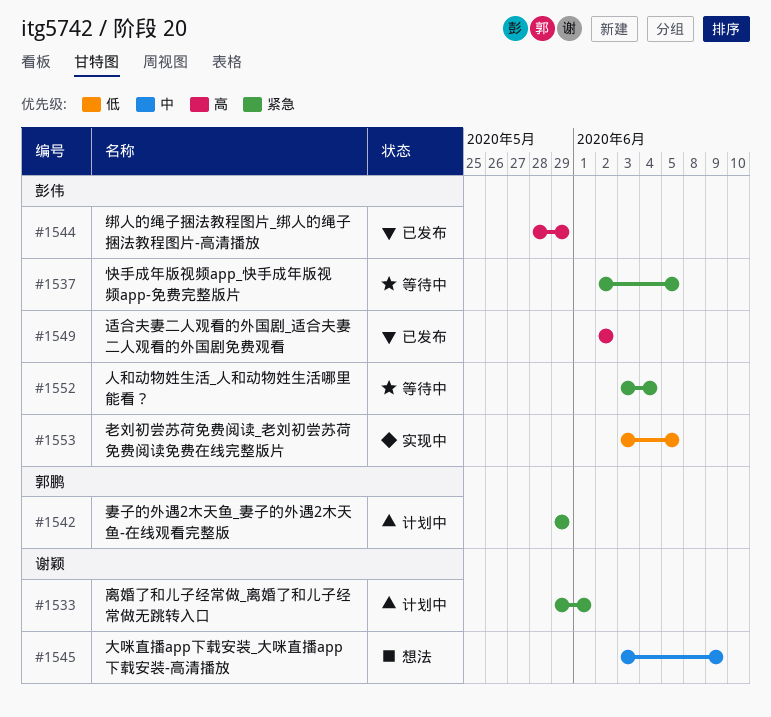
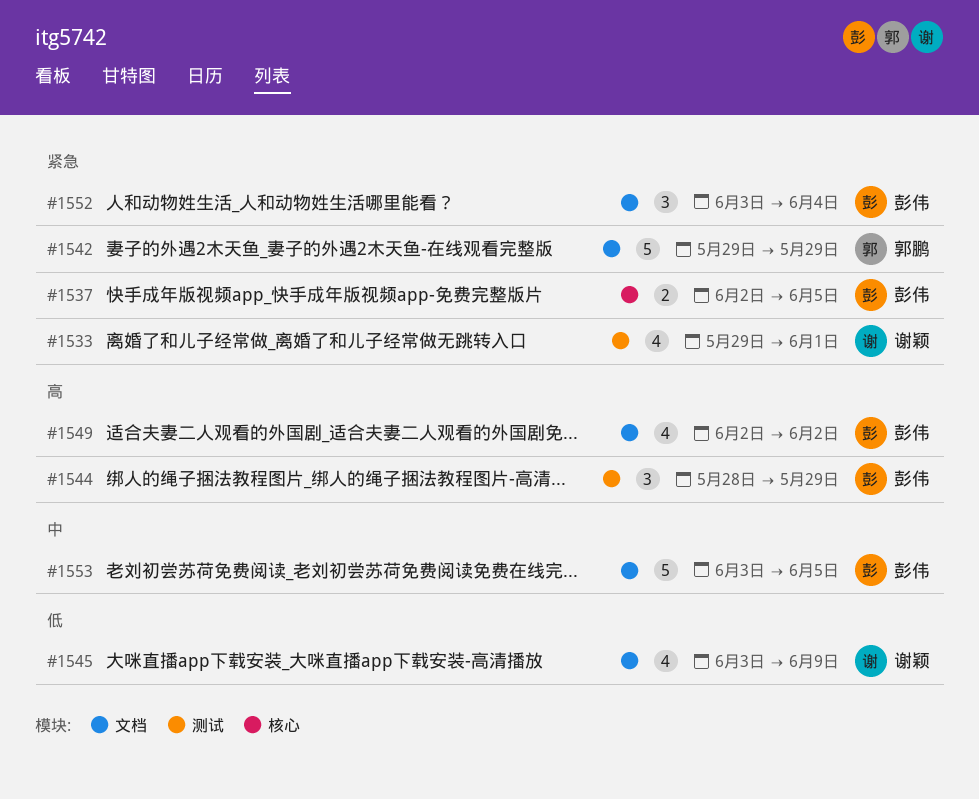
#1545, priority: 中 -> 低
#1553, priority: 低 -> 中

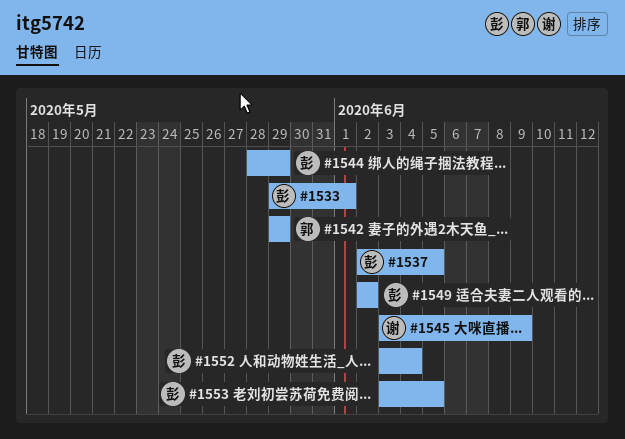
#1533, owner: 谢颖 -> 彭伟

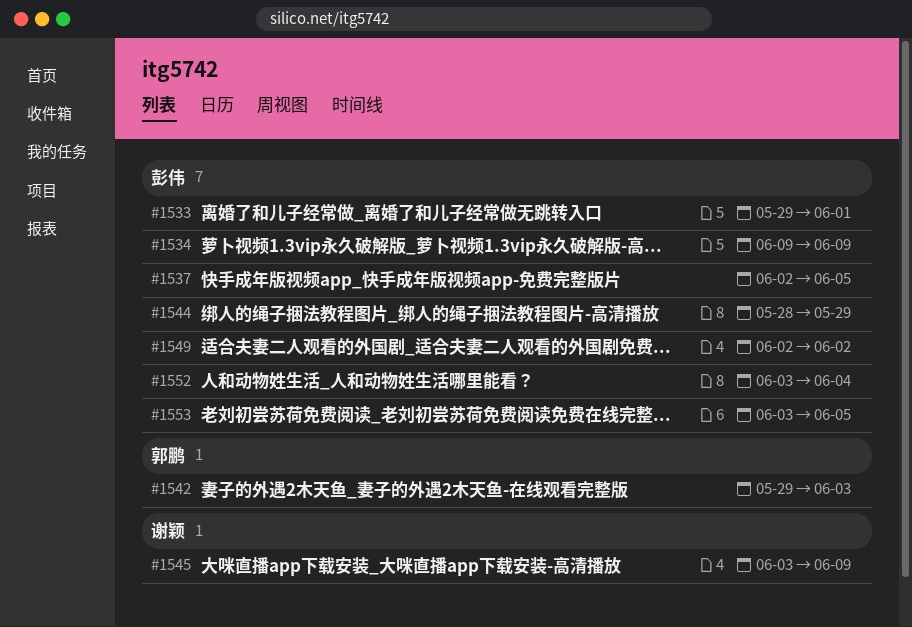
#1534: none -> present
#1542, due: May 29 -> Jun 3

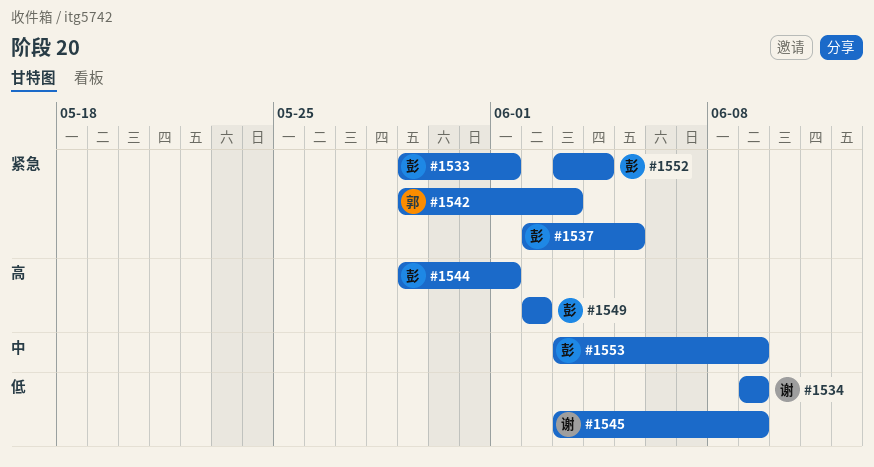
#1534, owner: 彭伟 -> 谢颖
#1544, start: May 28 -> May 29
#1544, due: May 29 -> Jun 1
#1553, due: Jun 5 -> Jun 9

